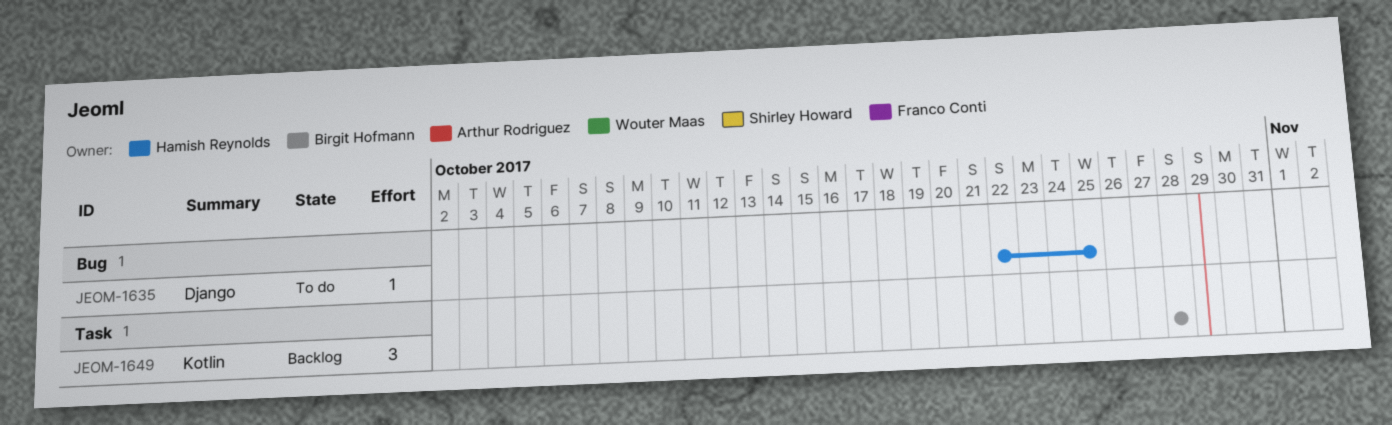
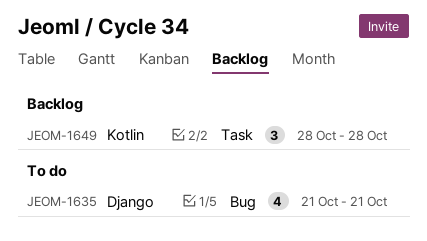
JEOM-1635, estimate: 1 -> 4
JEOM-1635, start: Oct 22 -> Oct 21
JEOM-1635, due: Oct 25 -> Oct 21

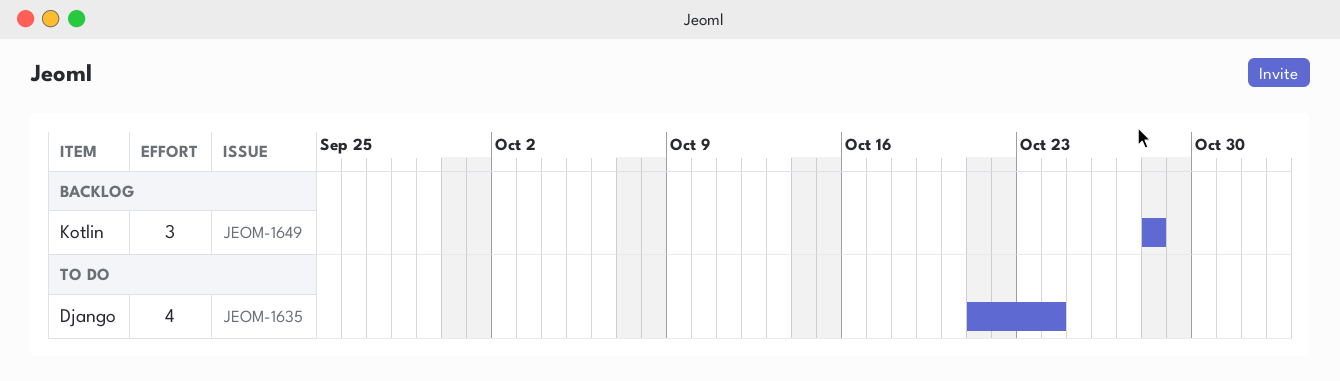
JEOM-1635, due: Oct 21 -> Oct 24

